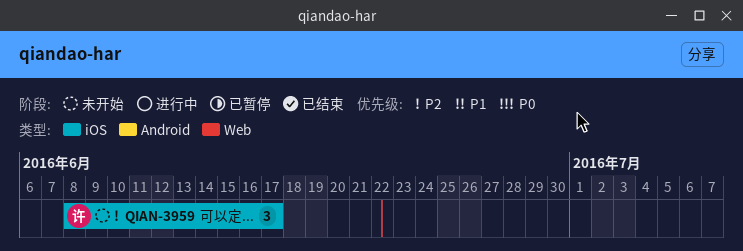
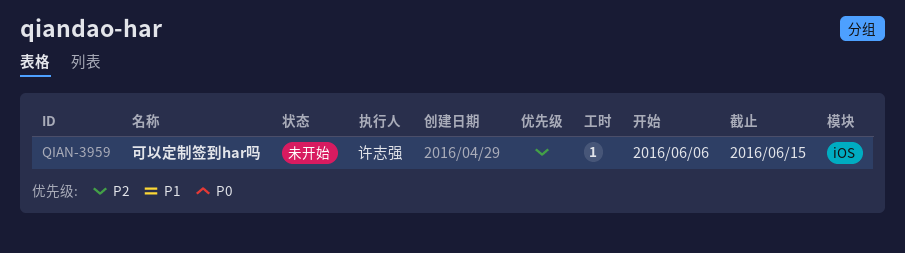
QIAN-3959, estimate: 3 -> 1
QIAN-3959, start: Jun 8 -> Jun 6
QIAN-3959, due: Jun 17 -> Jun 15

